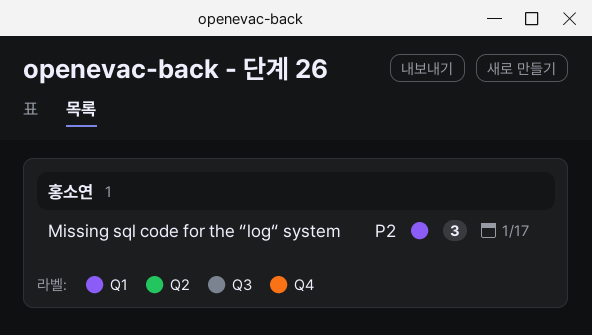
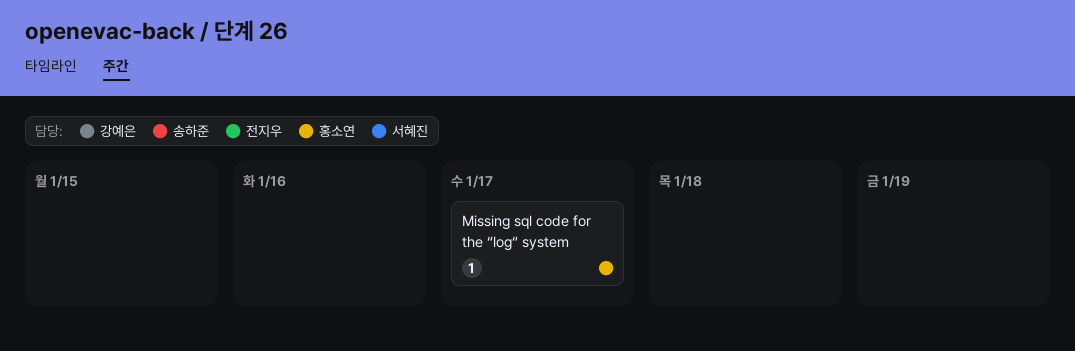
Missing sql code for the “log“ system, estimate: 3 -> 1

